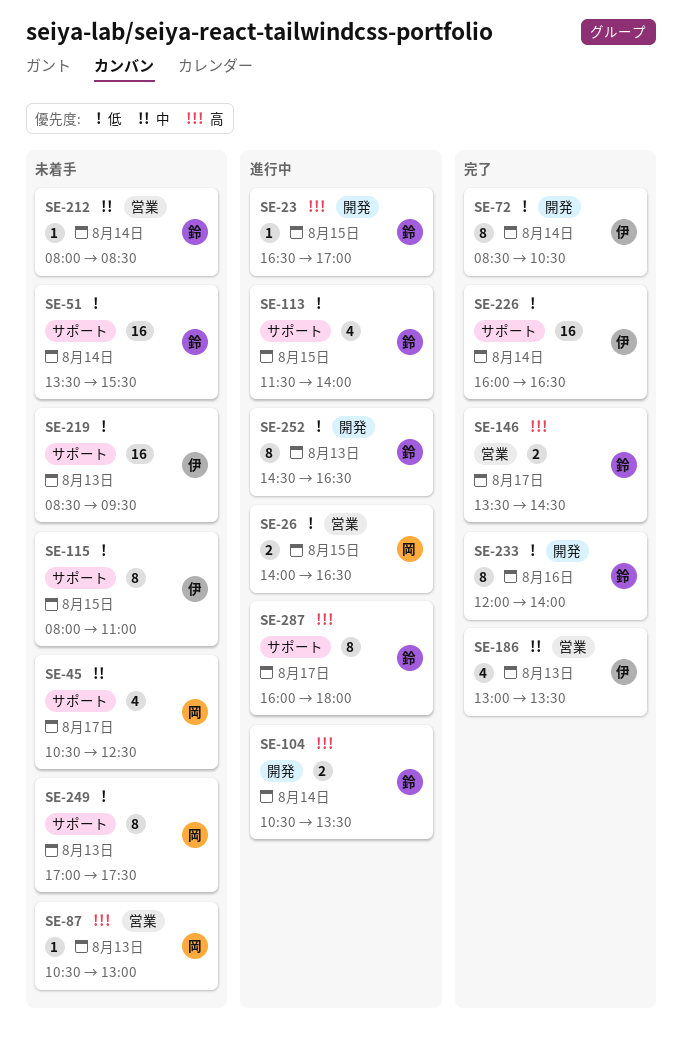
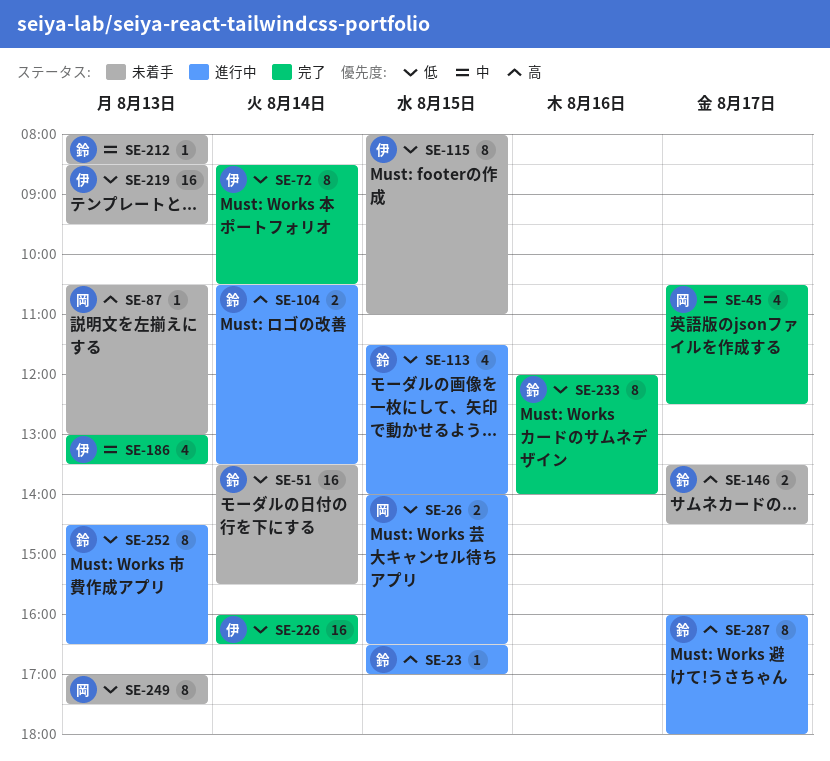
SE-45, status: 未着手 -> 完了
SE-146, status: 完了 -> 未着手
SE-212, day: Aug 14 -> Aug 13

